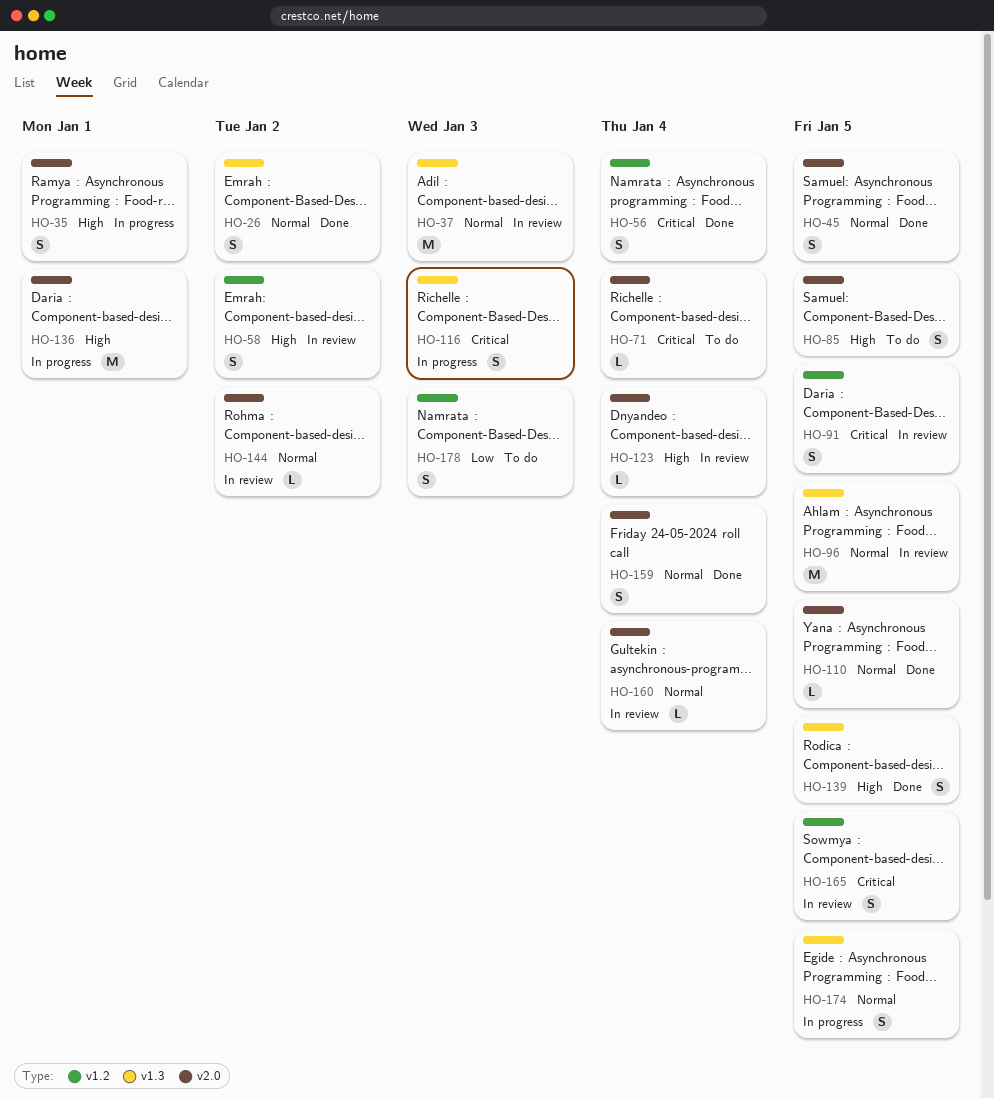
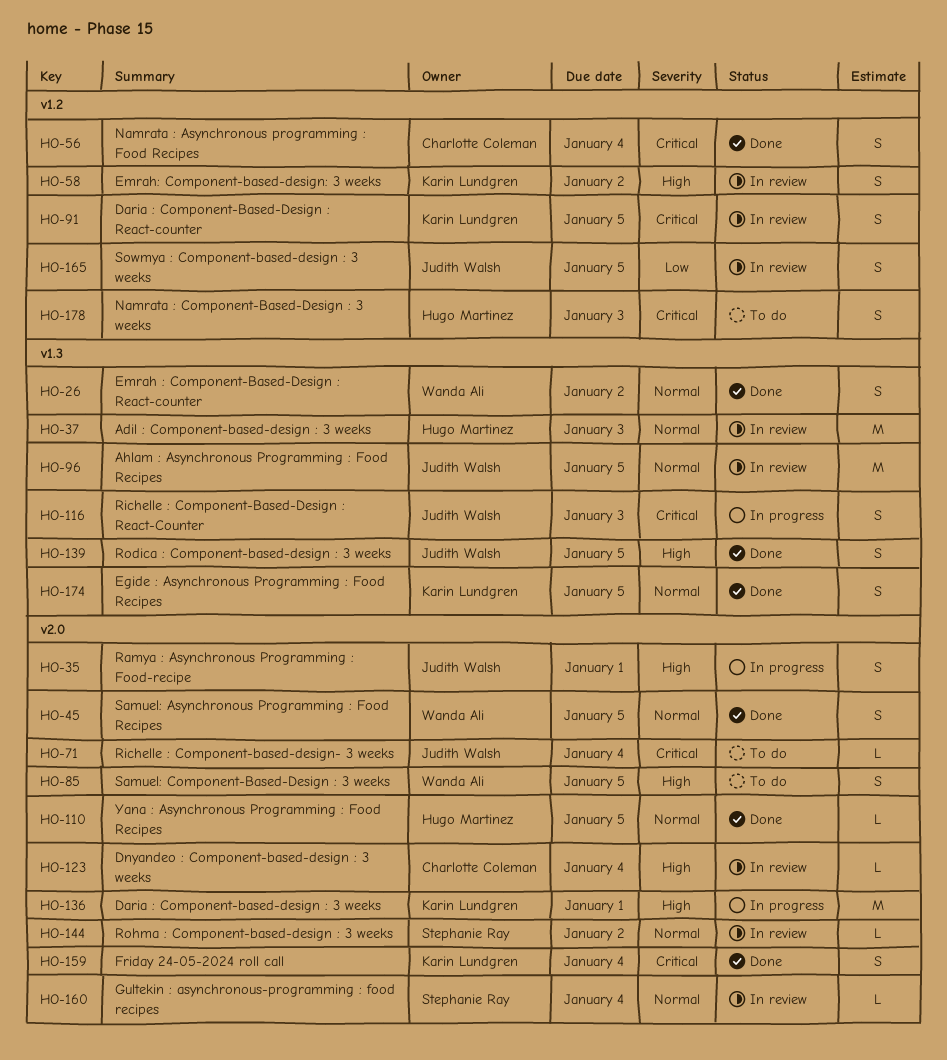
HO-159, priority: Normal -> Critical
HO-165, priority: Critical -> Low
HO-174, status: In progress -> Done
HO-178, priority: Low -> Critical

